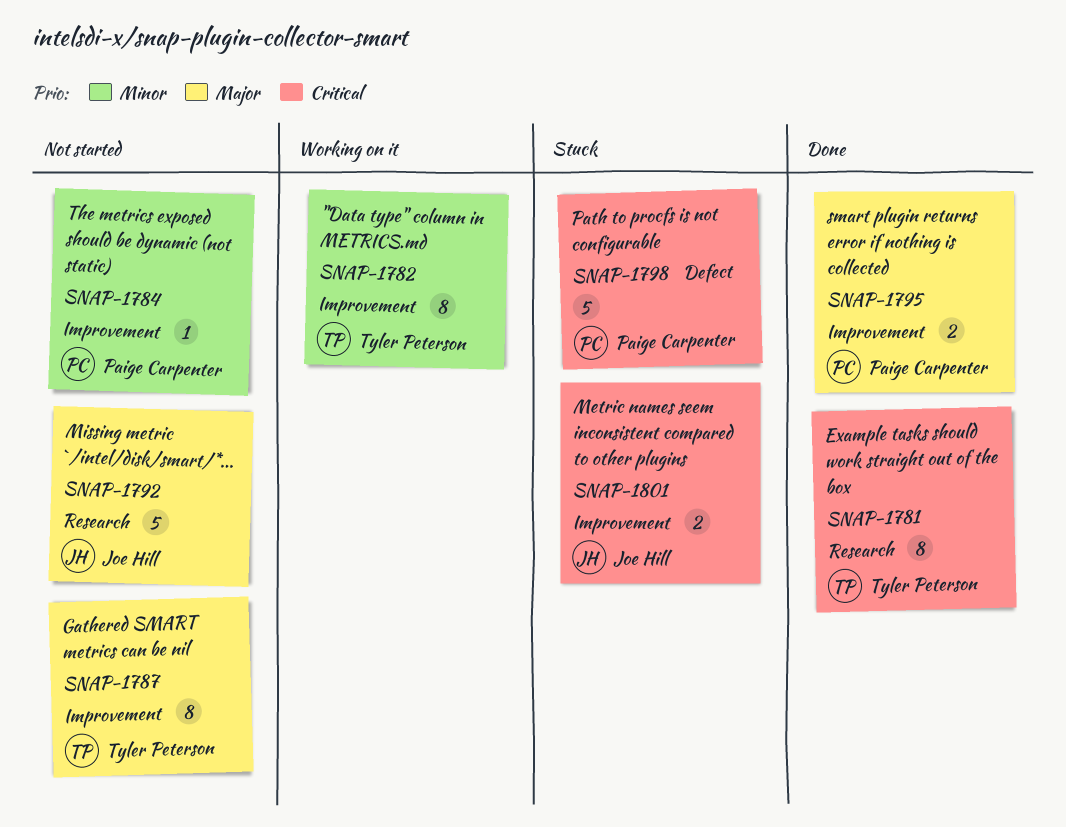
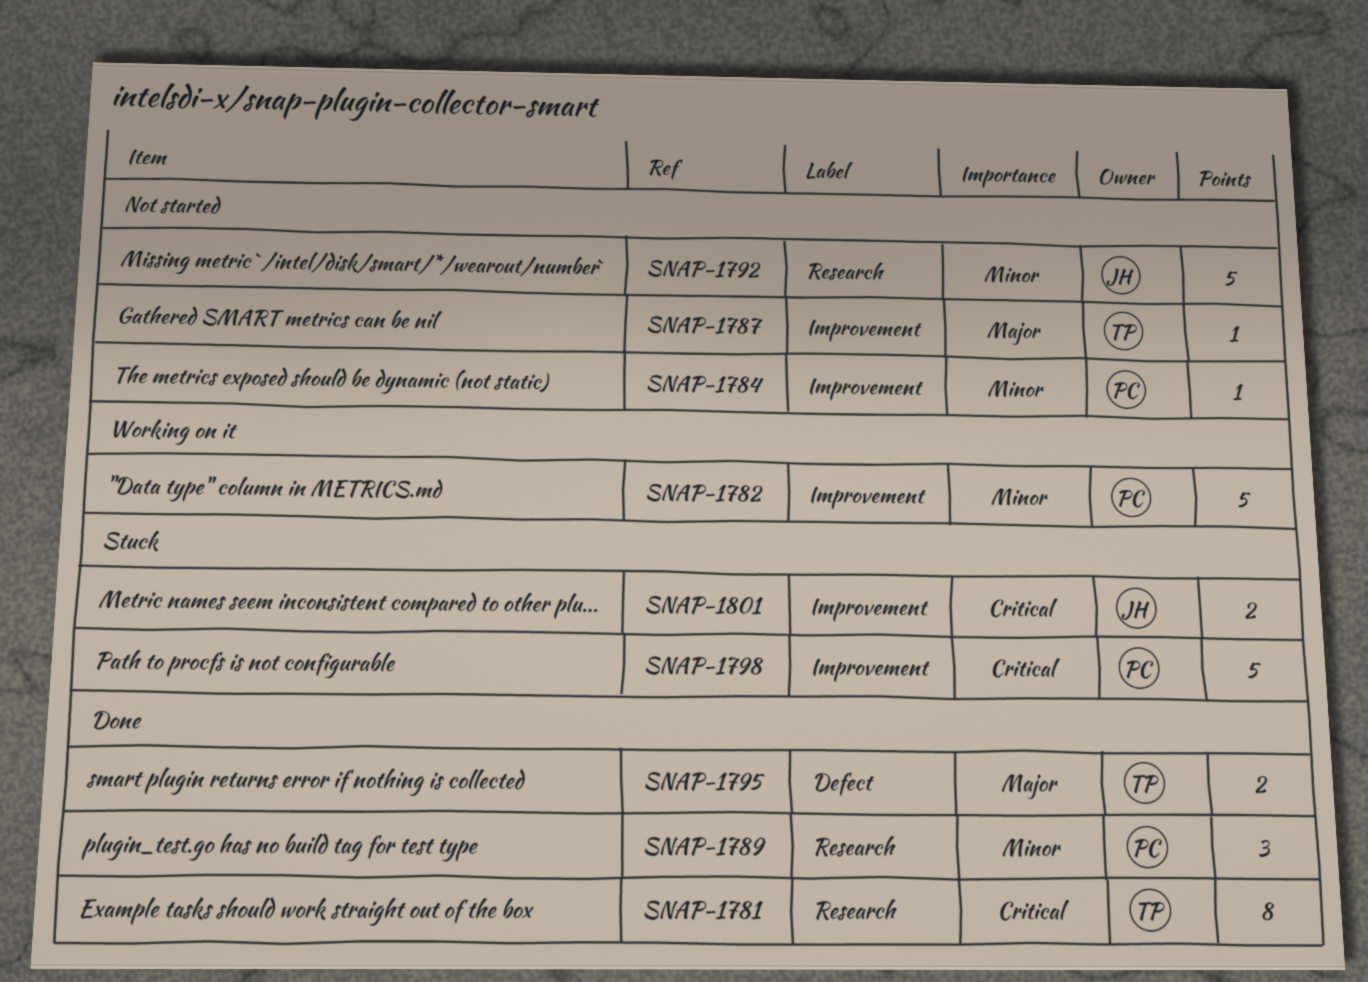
SNAP-1782, owner: Tyler Peterson -> Paige Carpenter
SNAP-1782, estimate: 8 -> 5
SNAP-1787, estimate: 8 -> 1
SNAP-1789: none -> present
SNAP-1792, priority: Major -> Minor
SNAP-1795, owner: Paige Carpenter -> Tyler Peterson
SNAP-1795, label: Improvement -> Defect
SNAP-1798, label: Defect -> Improvement

